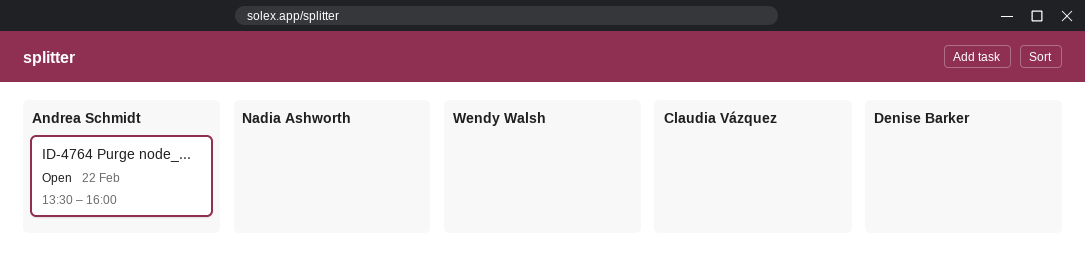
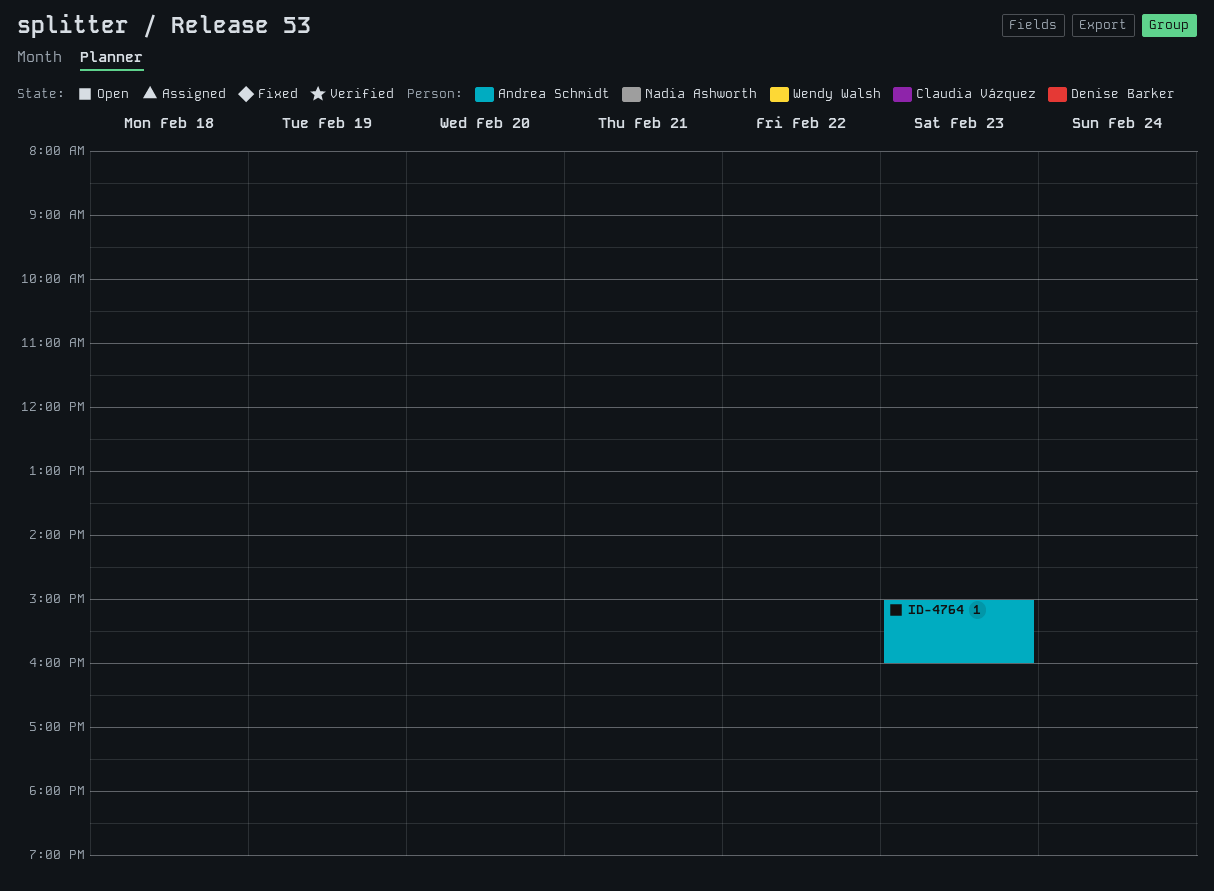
ID-4764, day: Feb 22 -> Feb 23
ID-4764, begins: 13:30 -> 15:00

